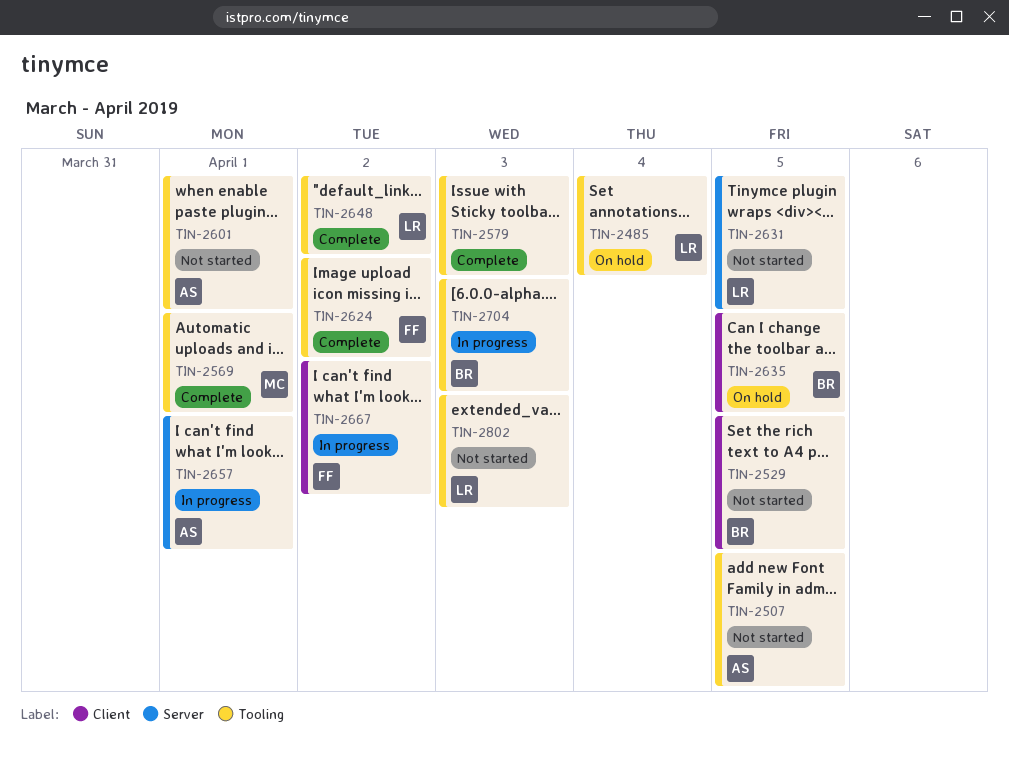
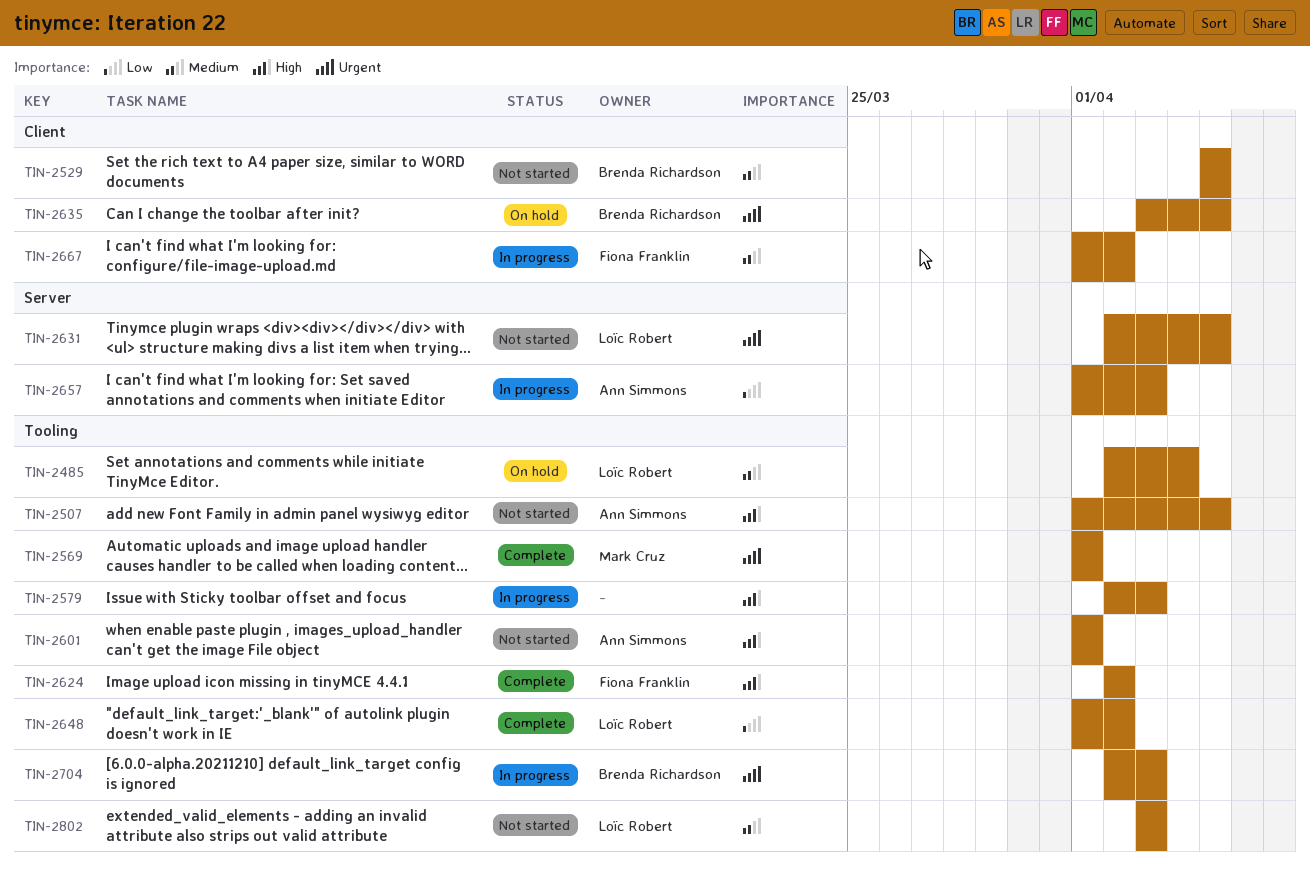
TIN-2579, status: Complete -> In progress
TIN-2657, due: Apr 1 -> Apr 3

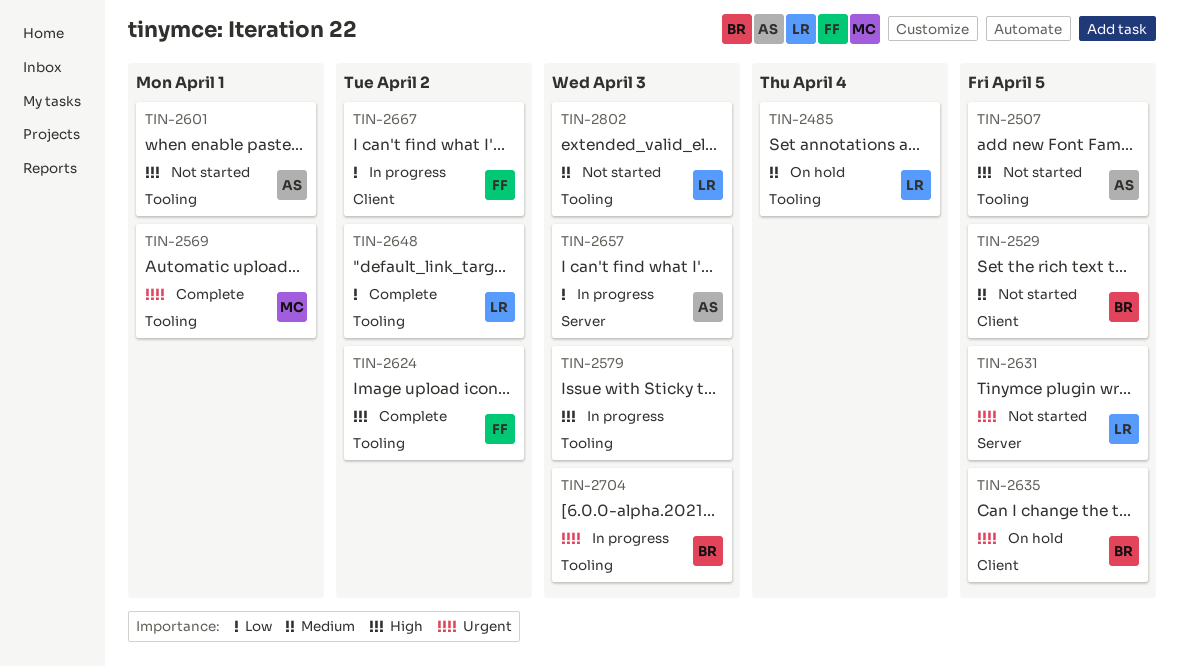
TIN-2667, priority: Medium -> Low

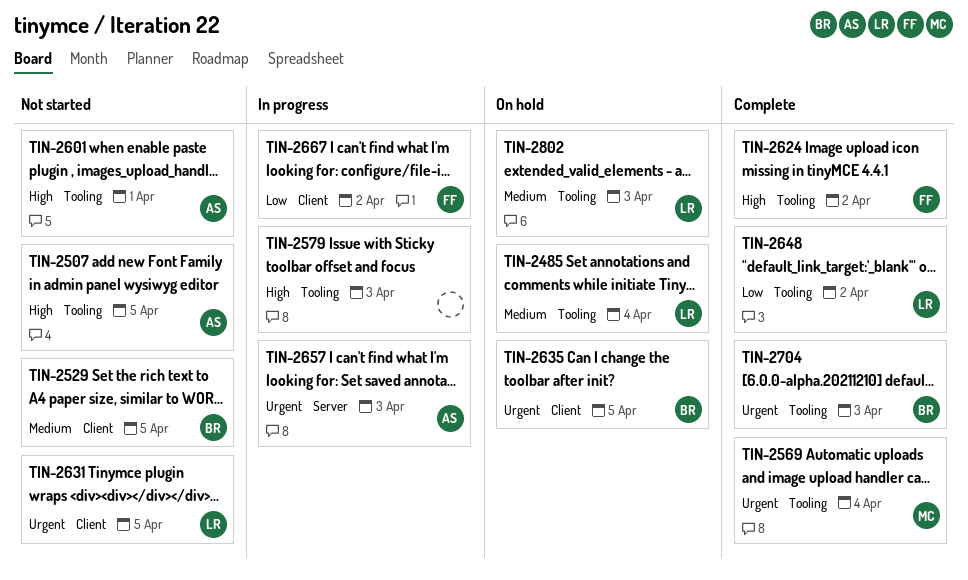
TIN-2569, due: Apr 1 -> Apr 4
TIN-2631, label: Server -> Client
TIN-2657, priority: Low -> Urgent
TIN-2704, status: In progress -> Complete
TIN-2802, status: Not started -> On hold

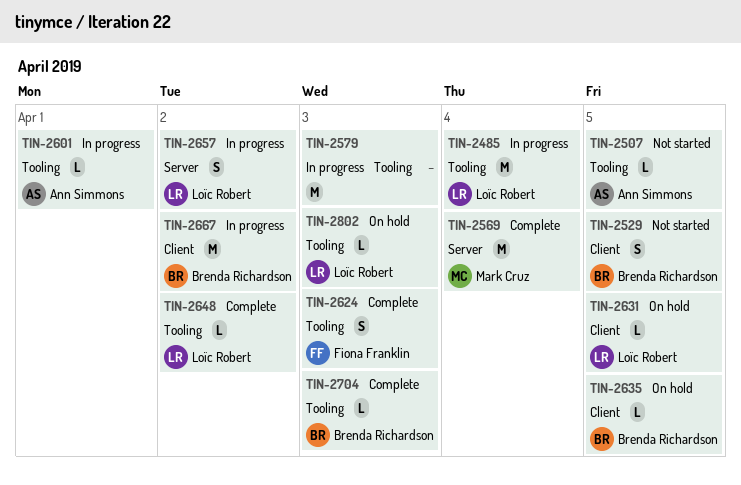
TIN-2485, status: On hold -> In progress
TIN-2569, label: Tooling -> Server
TIN-2601, status: Not started -> In progress
TIN-2624, due: Apr 2 -> Apr 3
TIN-2631, status: Not started -> On hold
TIN-2657, owner: Ann Simmons -> Loïc Robert
TIN-2657, due: Apr 3 -> Apr 2
TIN-2667, owner: Fiona Franklin -> Brenda Richardson

